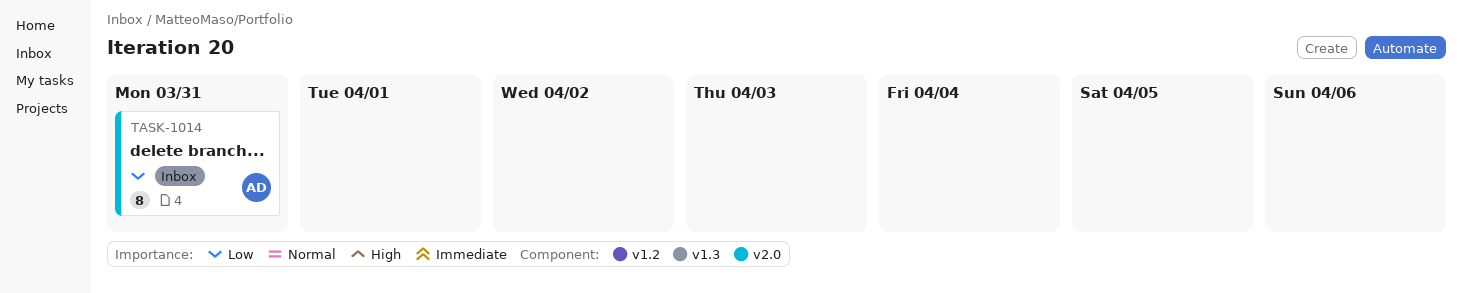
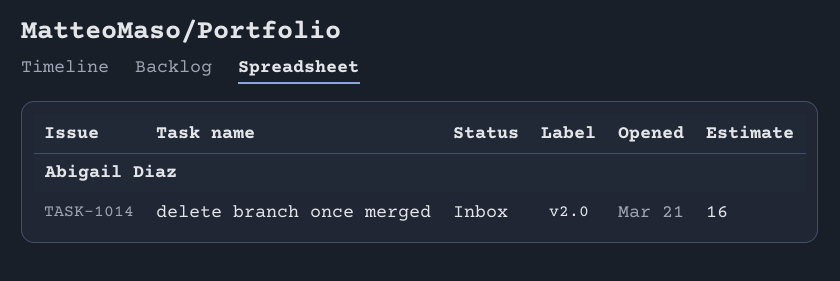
TASK-1014, estimate: 8 -> 16

